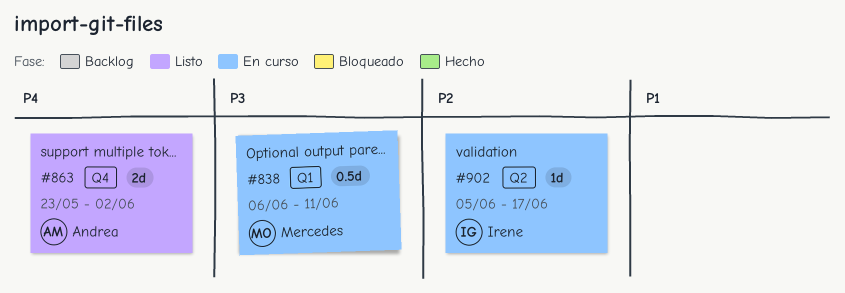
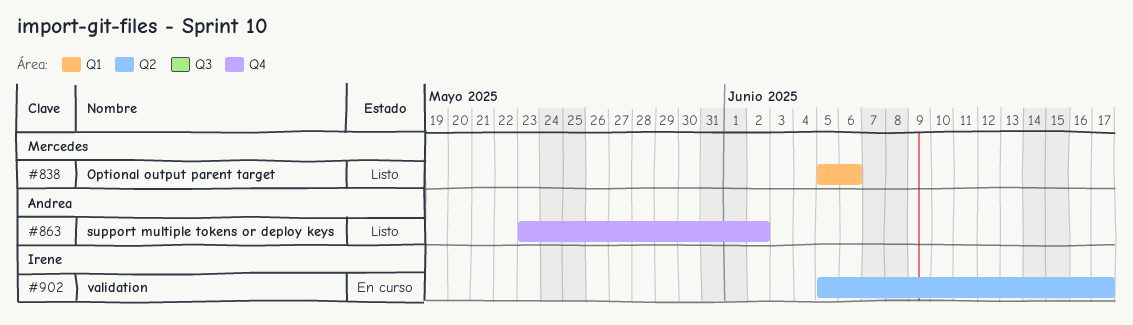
#838, status: En curso -> Listo
#838, start: Jun 6 -> Jun 5
#838, due: Jun 11 -> Jun 6

